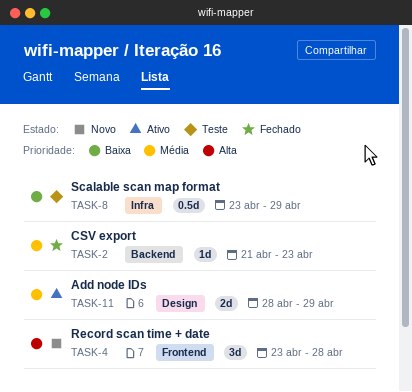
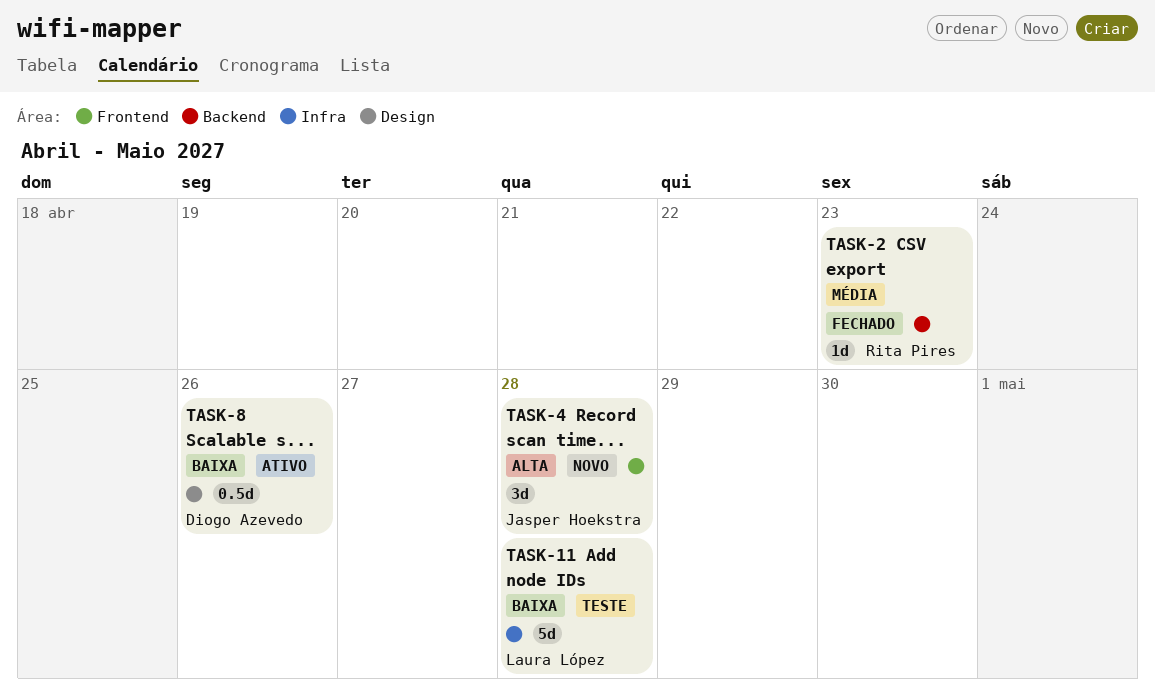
TASK-8, status: Teste -> Ativo
TASK-8, label: Infra -> Design
TASK-8, due: Apr 29 -> Apr 26
TASK-11, status: Ativo -> Teste
TASK-11, priority: Média -> Baixa
TASK-11, label: Design -> Infra
TASK-11, estimate: 2d -> 5d
TASK-11, due: Apr 29 -> Apr 28

